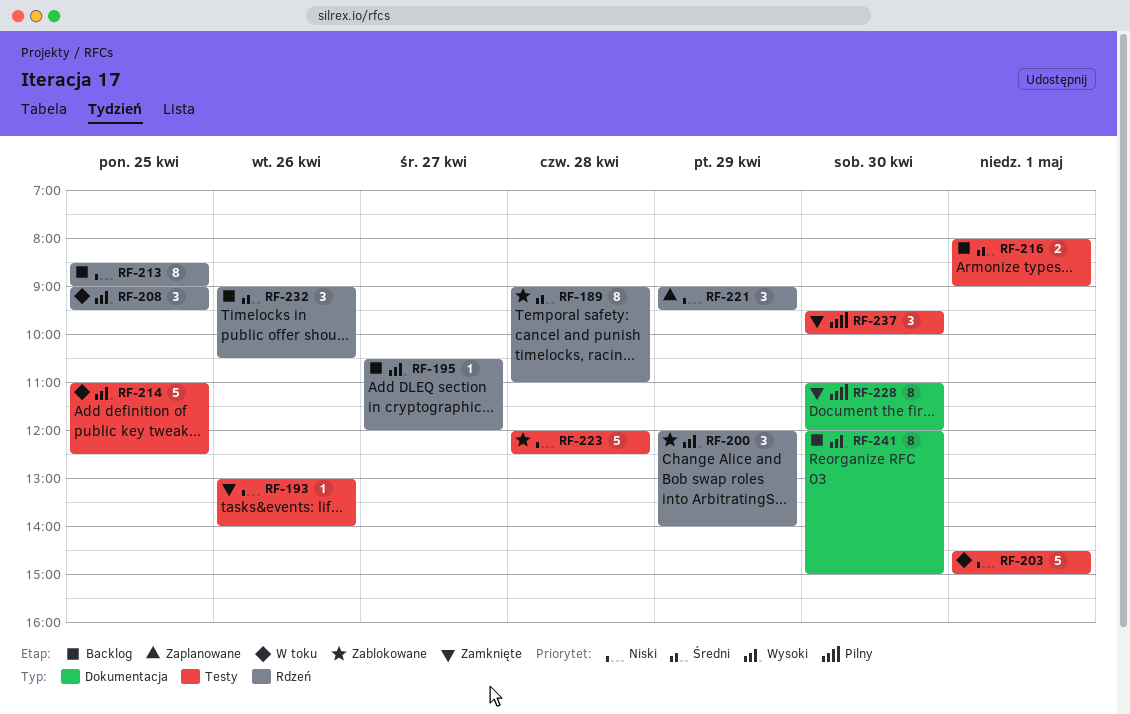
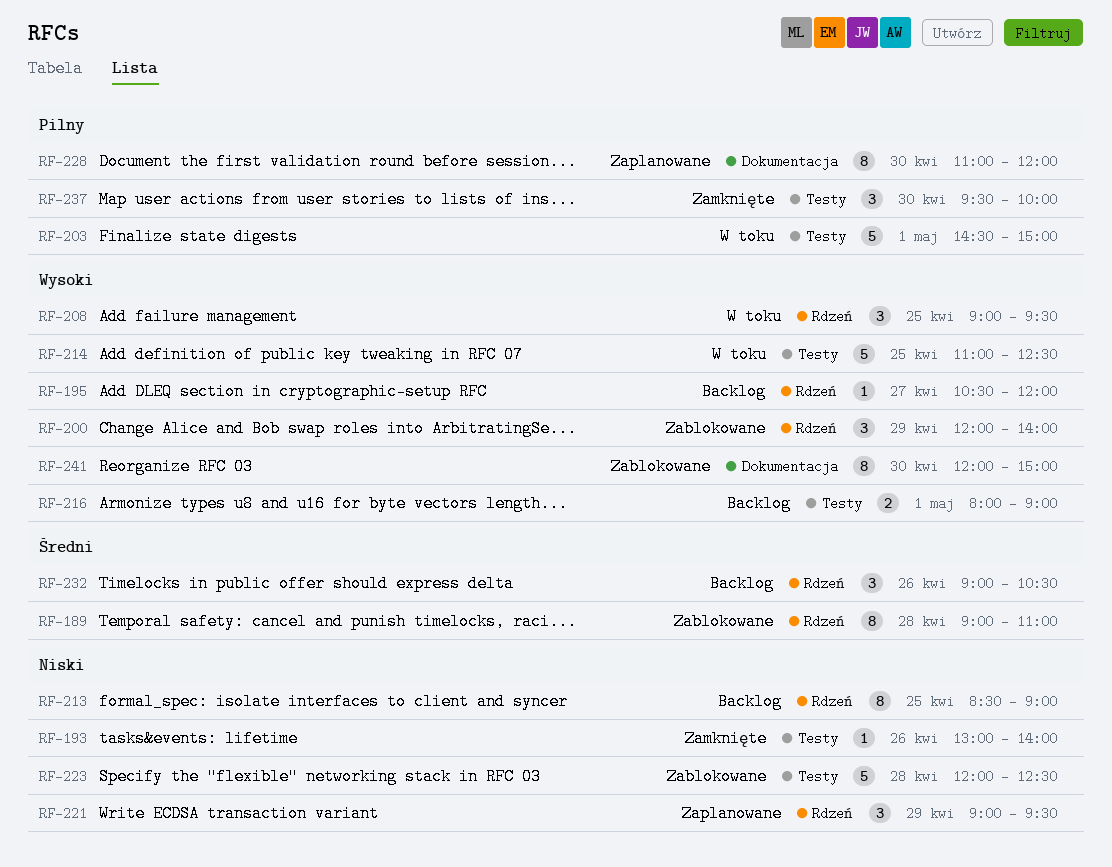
RF-203, priority: Niski -> Pilny
RF-216, priority: Średni -> Wysoki
RF-228, status: Zamknięte -> Zaplanowane
RF-241, status: Backlog -> Zablokowane

